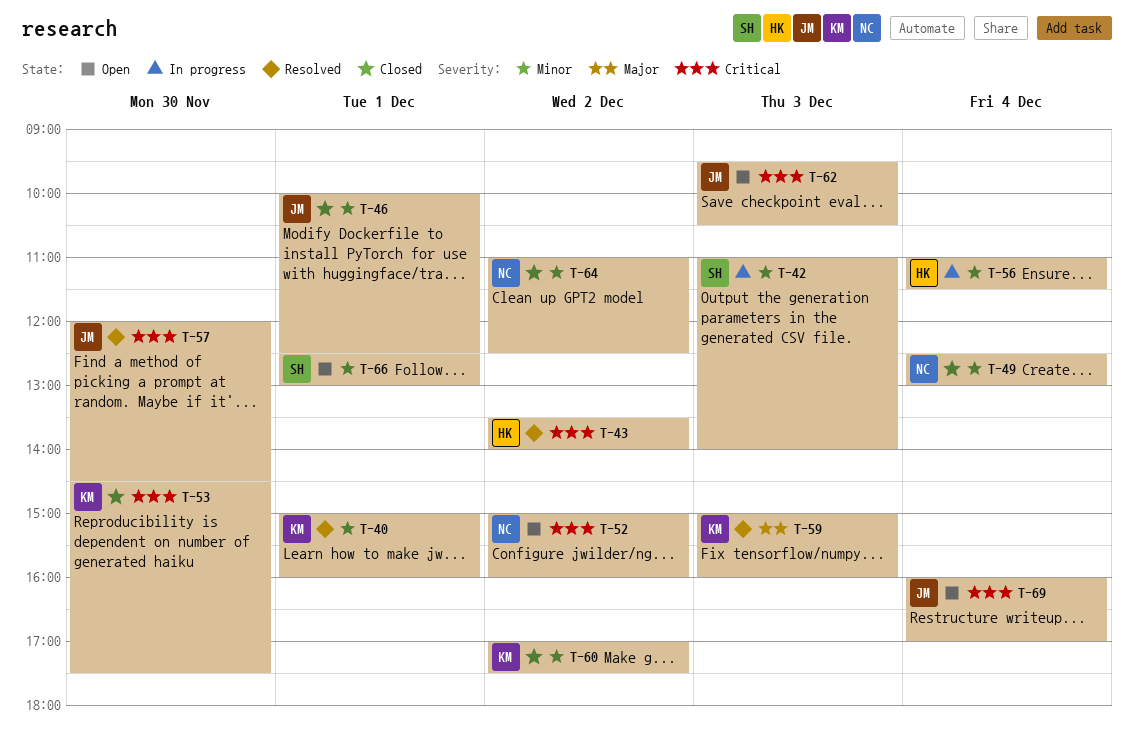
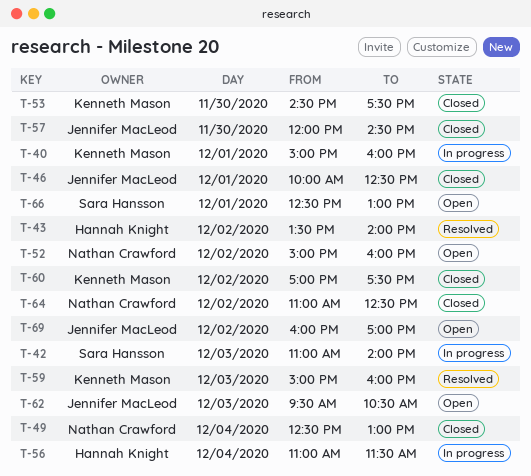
T-40, status: Resolved -> In progress
T-57, status: Resolved -> Closed
T-69, day: Dec 4 -> Dec 2

